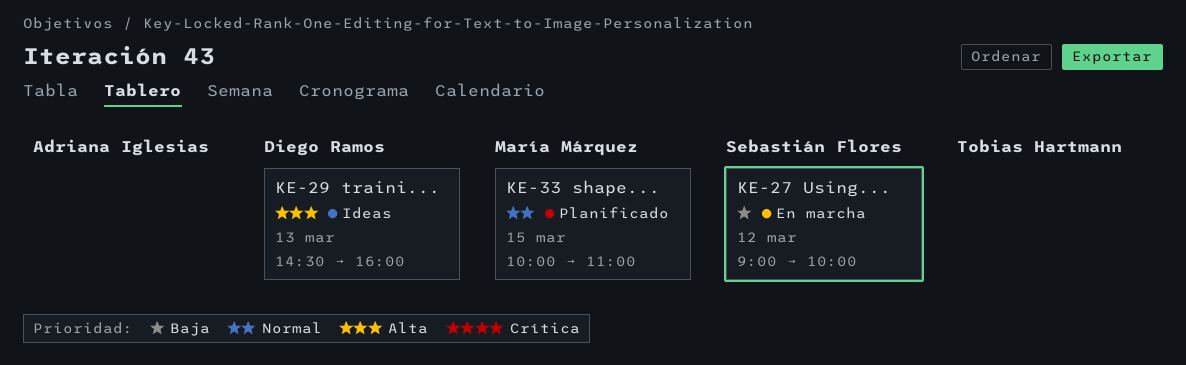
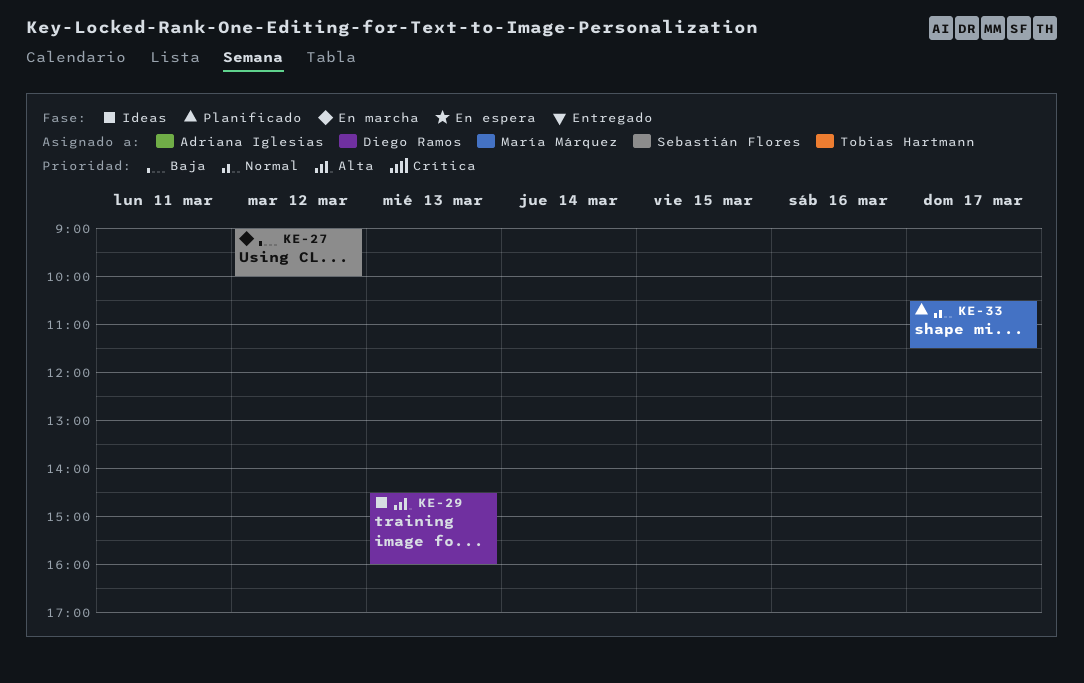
KE-33, day: Mar 15 -> Mar 17
KE-33, begins: 10:00 -> 10:30
KE-33, ends: 11:00 -> 11:30

